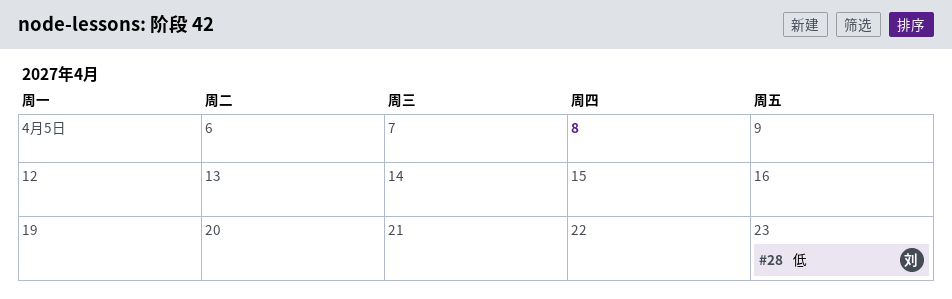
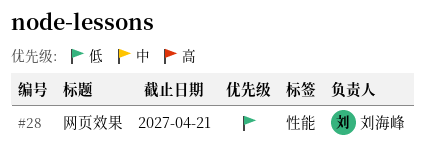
#28, due: Apr 23 -> Apr 21

